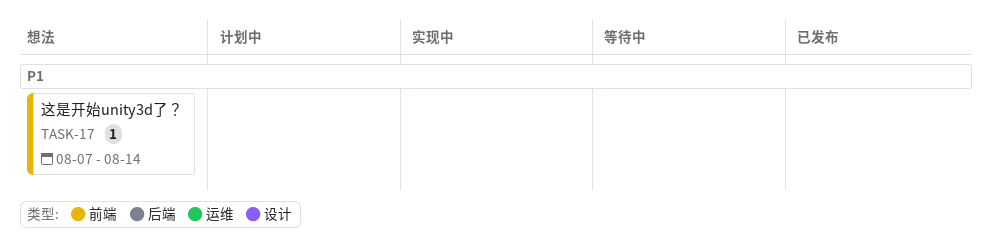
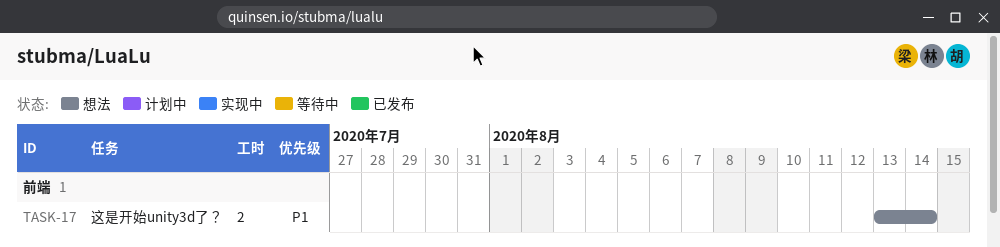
TASK-17, estimate: 1 -> 2
TASK-17, start: Aug 7 -> Aug 13

